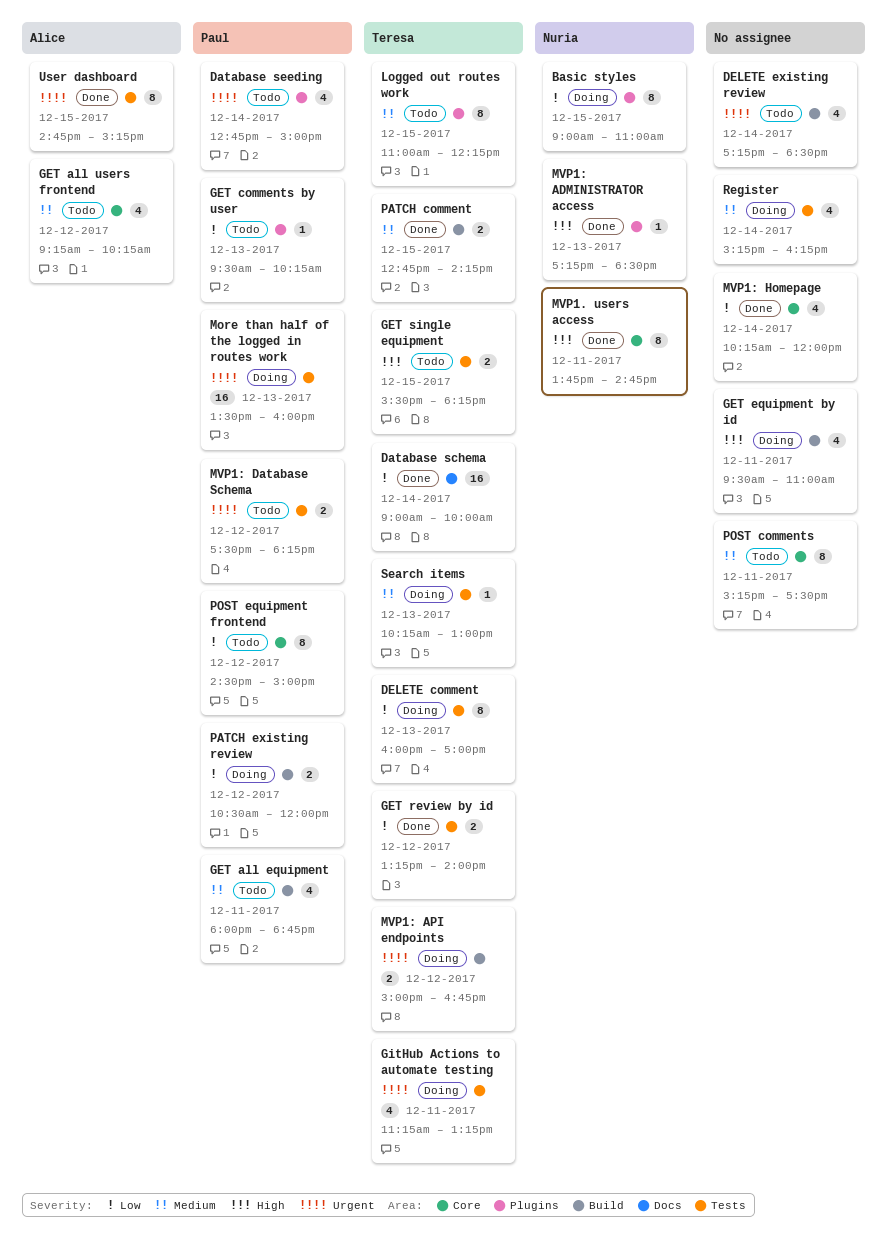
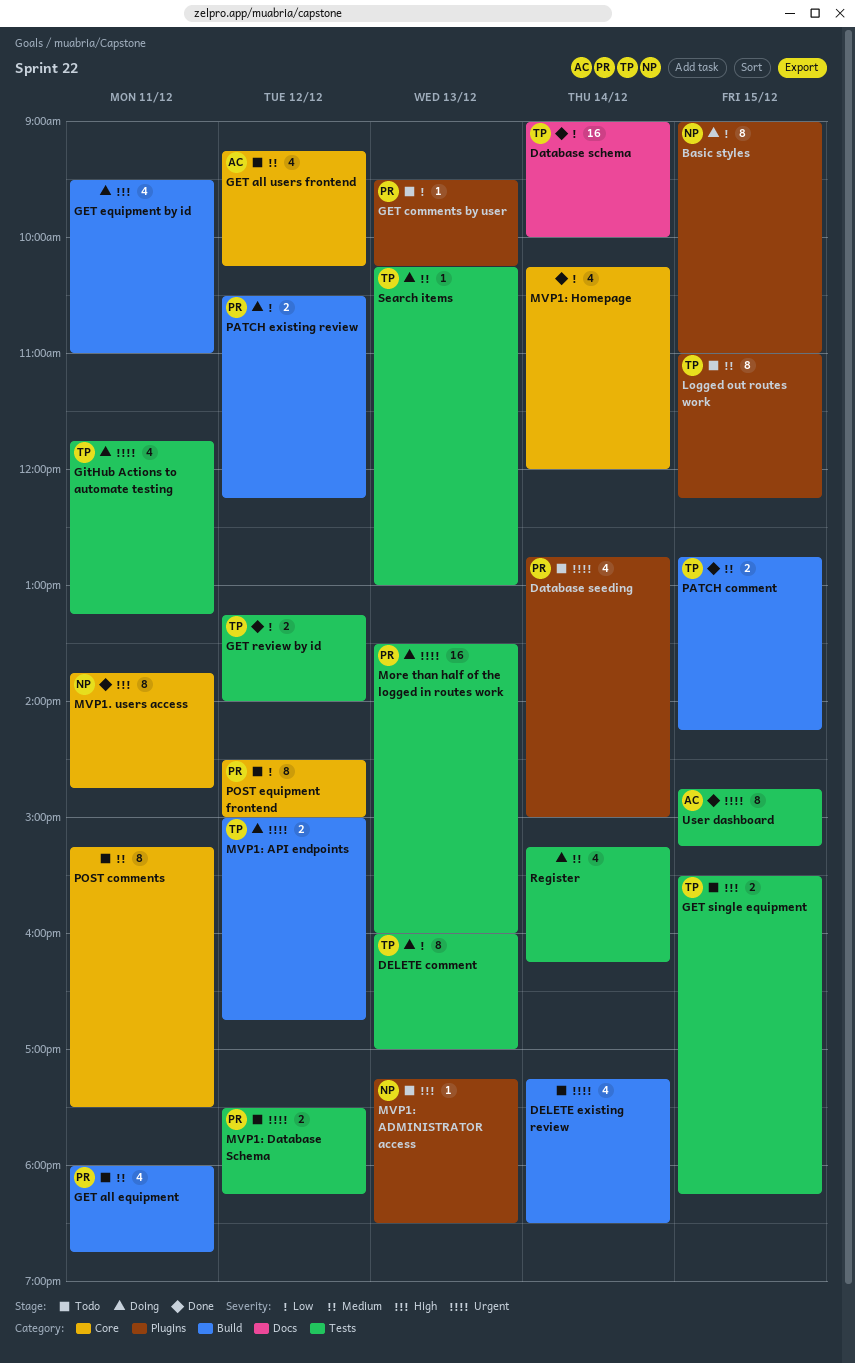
GitHub Actions to automate testing, begins: 11:15 -> 11:45
MVP1: ADMINISTRATOR access, status: Done -> Todo
PATCH existing review, ends: 12:00 -> 12:15

